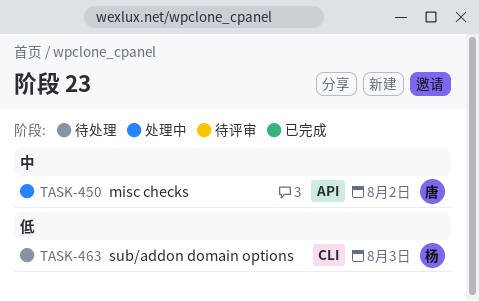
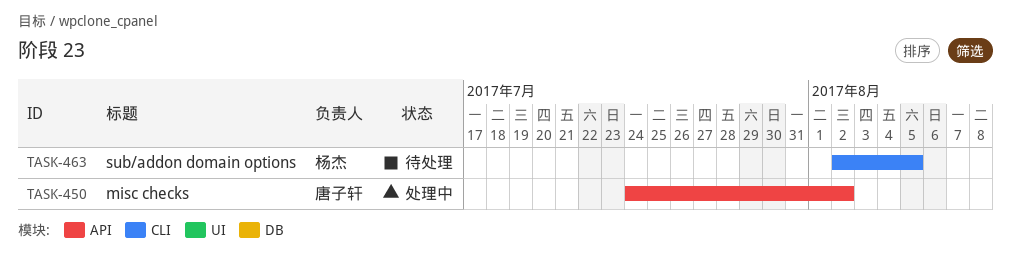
TASK-463, due: Aug 3 -> Aug 5

